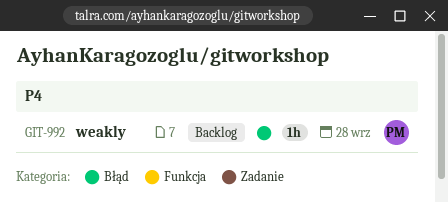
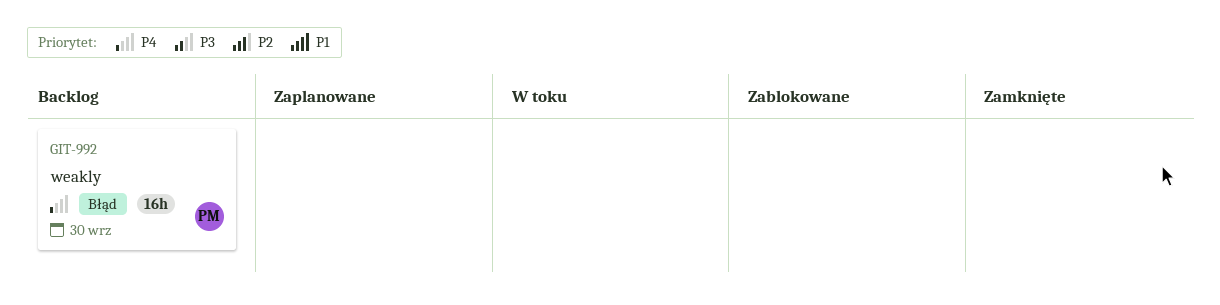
GIT-992, estimate: 1h -> 16h
GIT-992, due: Sep 28 -> Sep 30

